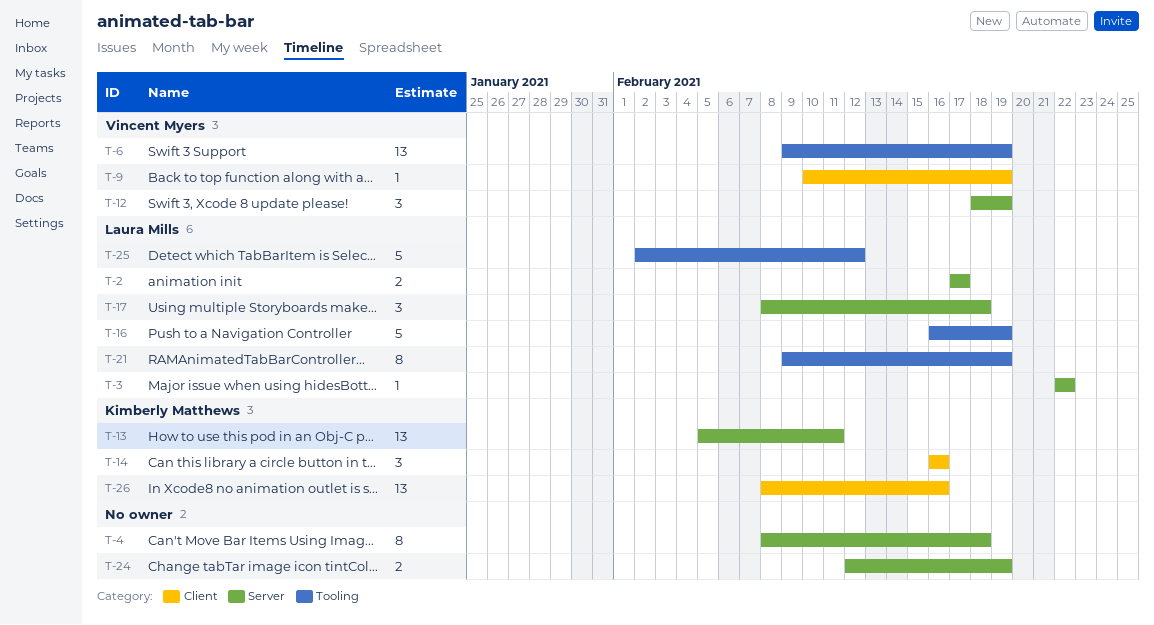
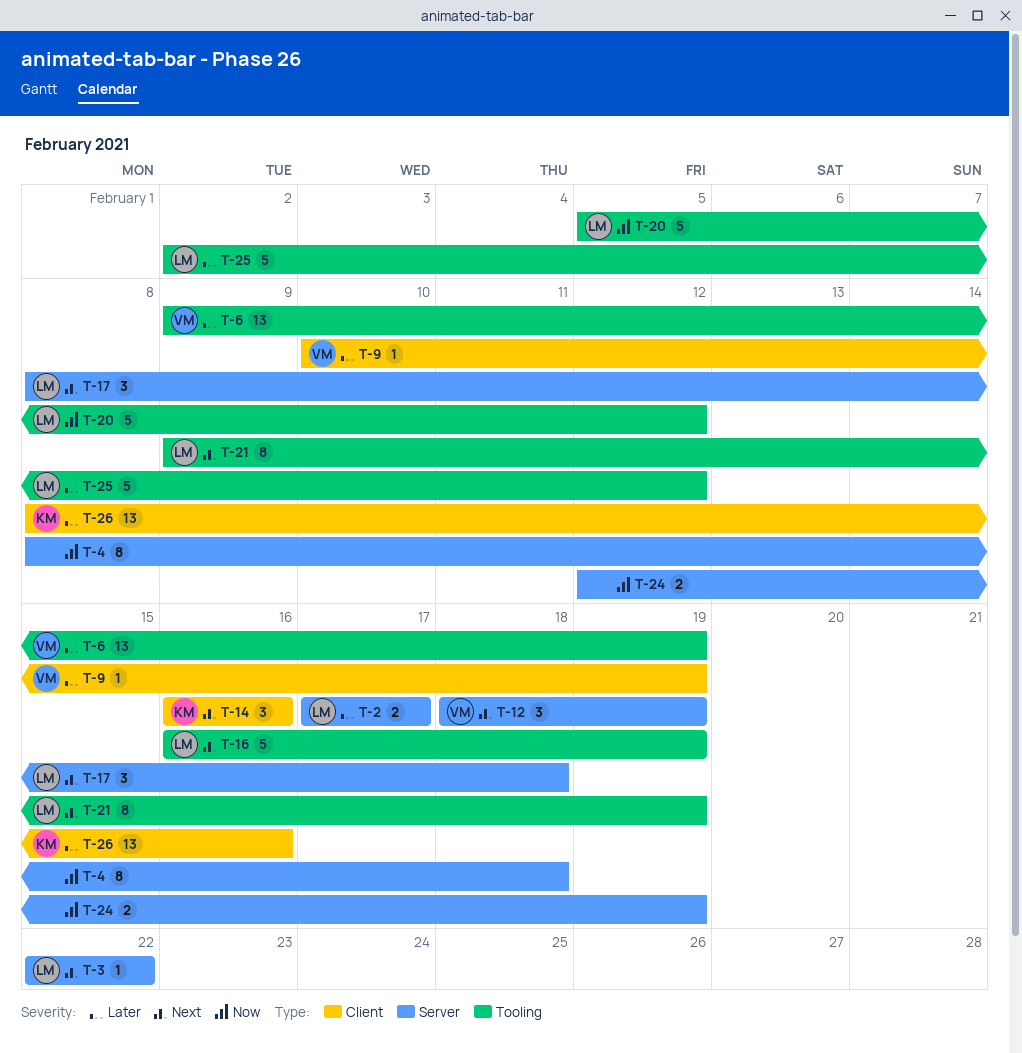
T-13: present -> none
T-20: none -> present

